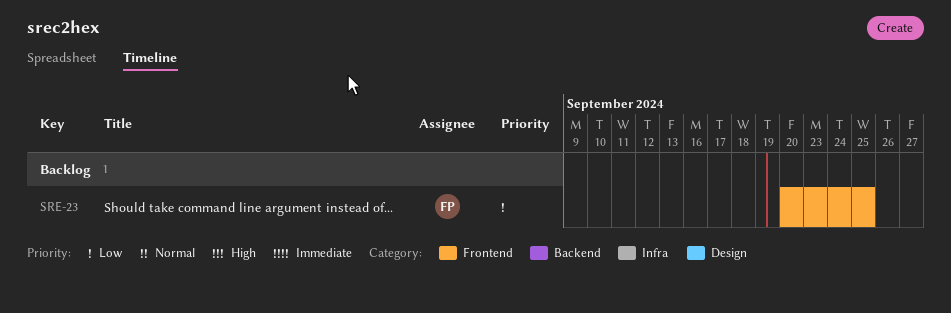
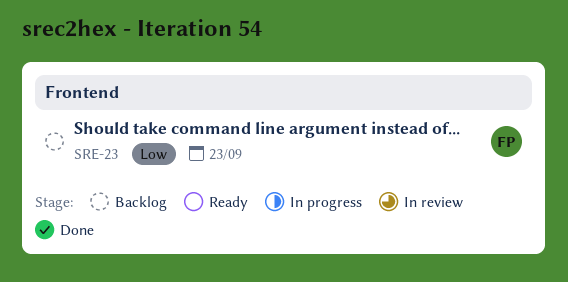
SRE-23, due: Sep 25 -> Sep 23

